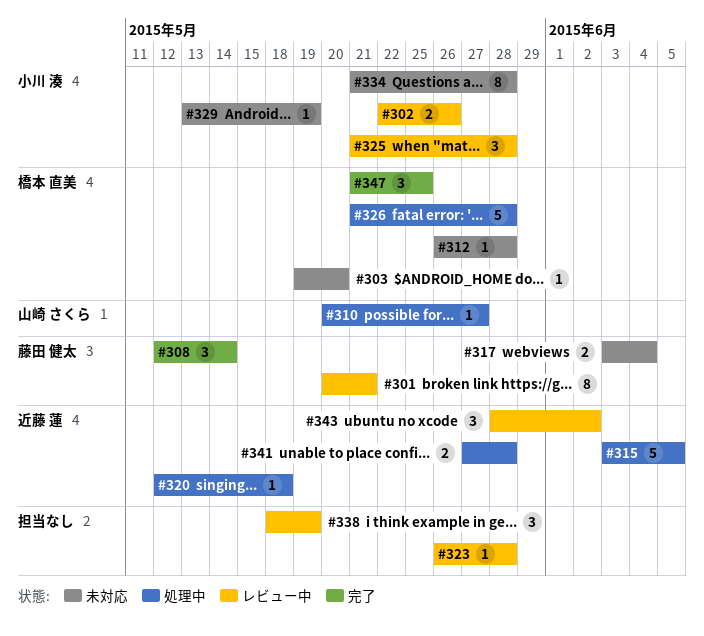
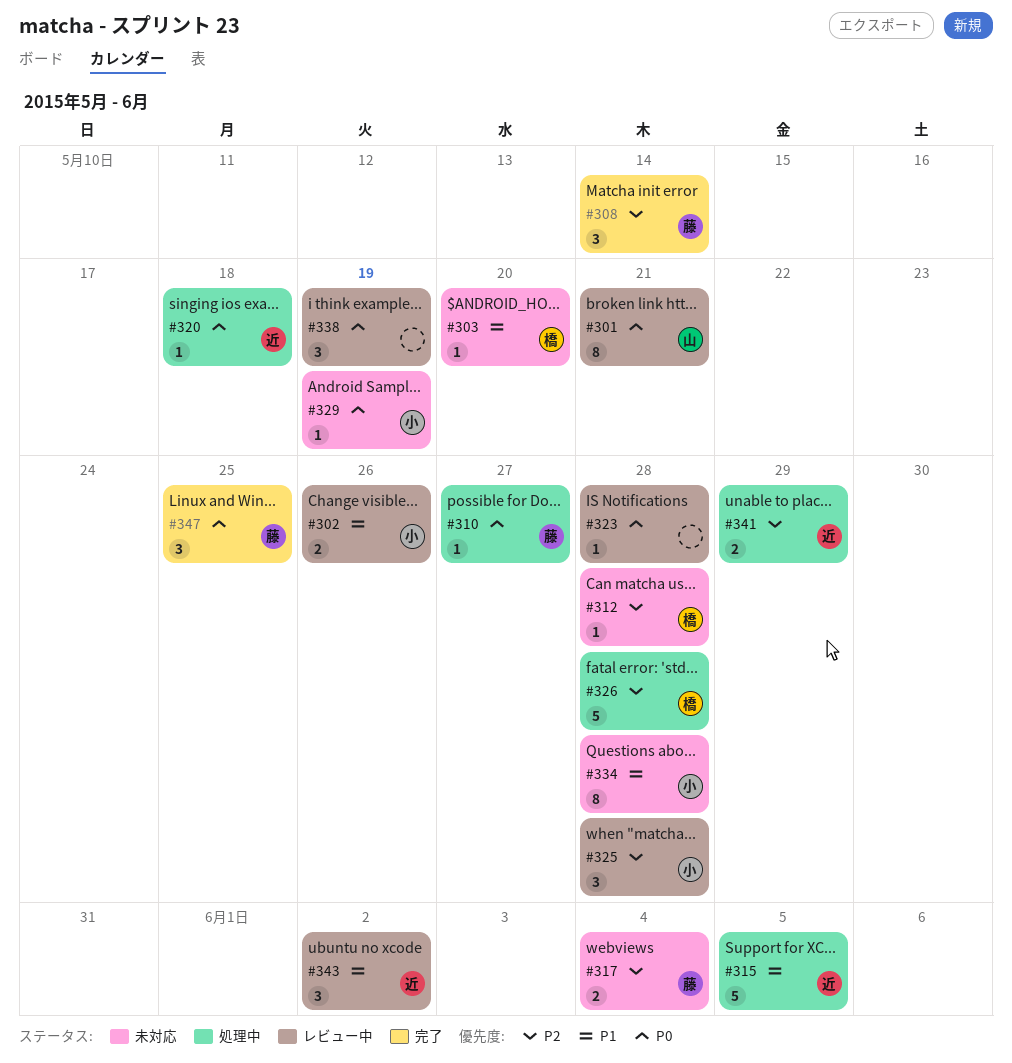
#301, owner: 藤田 健太 -> 山崎 さくら
#310, owner: 山崎 さくら -> 藤田 健太
#341, due: May 28 -> May 29
#347, owner: 橋本 直美 -> 藤田 健太

